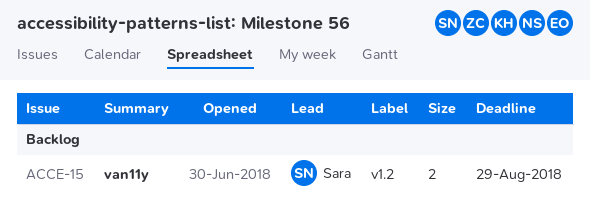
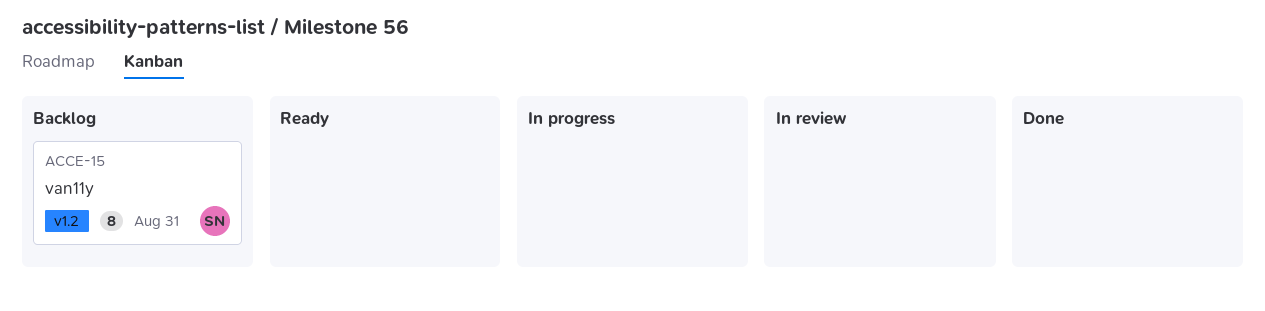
ACCE-15, estimate: 2 -> 8
ACCE-15, due: Aug 29 -> Aug 31

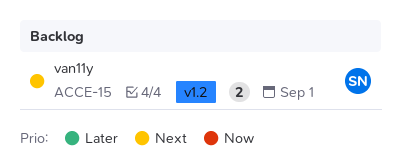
ACCE-15, estimate: 8 -> 2
ACCE-15, due: Aug 31 -> Sep 1

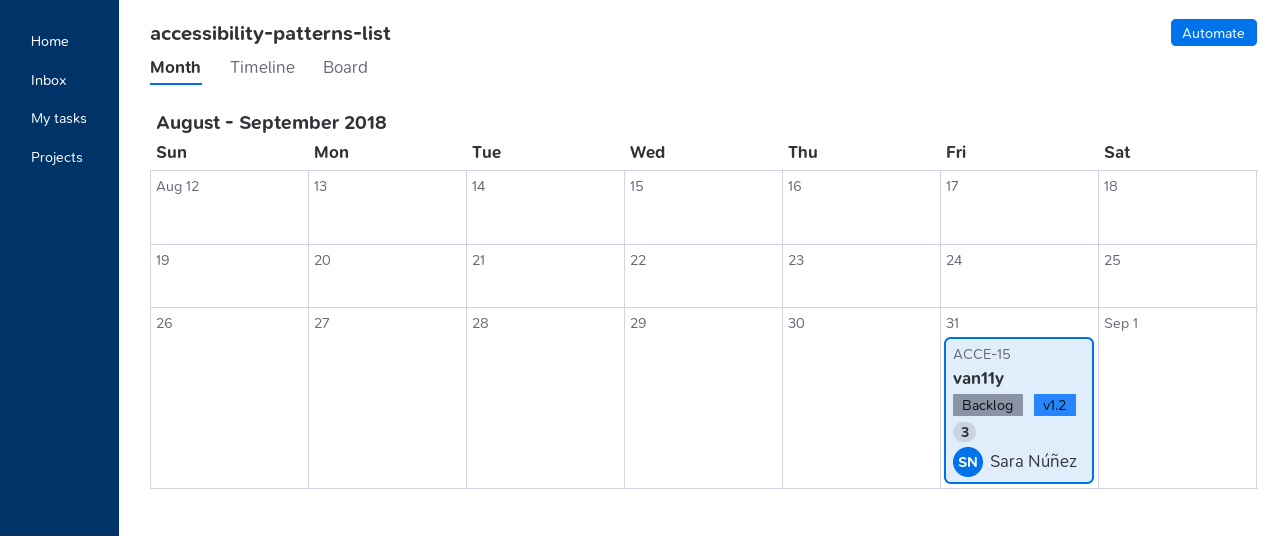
ACCE-15, estimate: 2 -> 3
ACCE-15, due: Sep 1 -> Aug 31

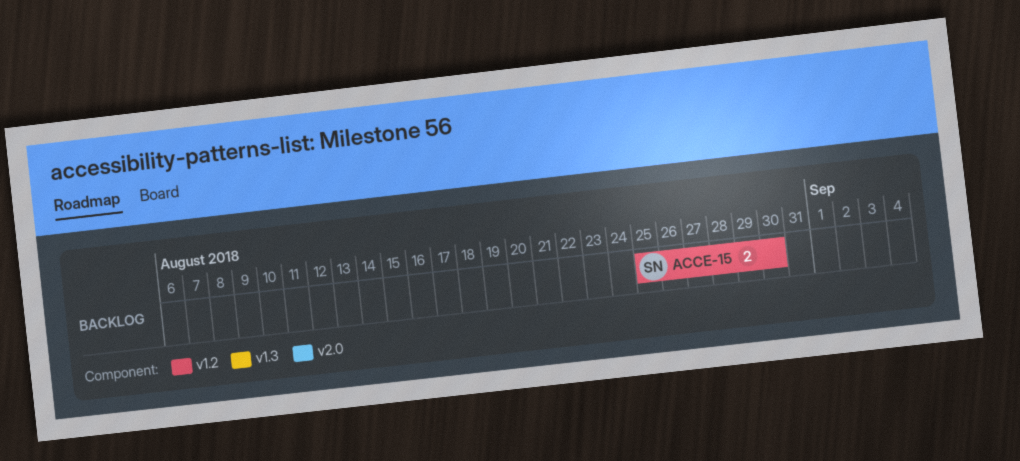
ACCE-15, estimate: 3 -> 2
ACCE-15, due: Aug 31 -> Aug 30

